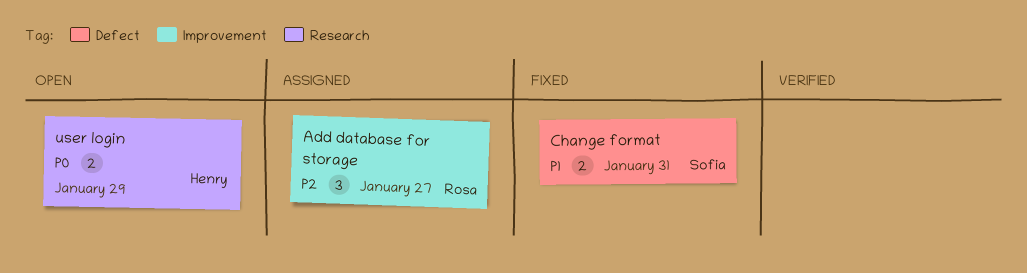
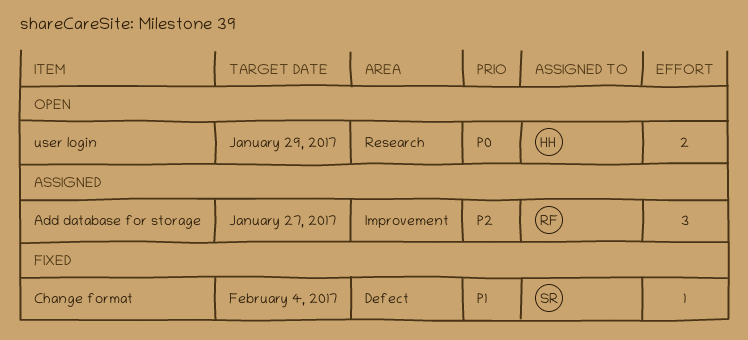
Change format, estimate: 2 -> 1
Change format, due: Jan 31 -> Feb 4

